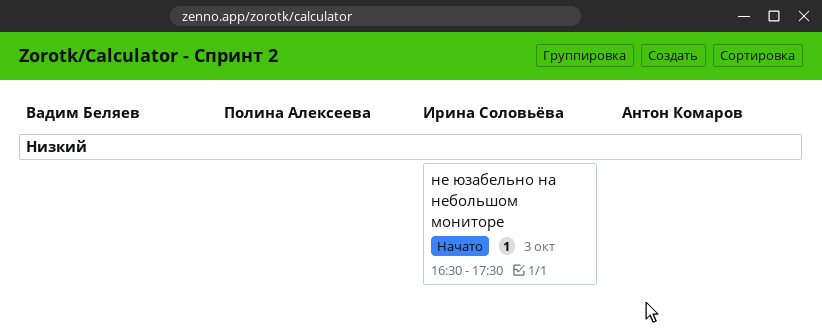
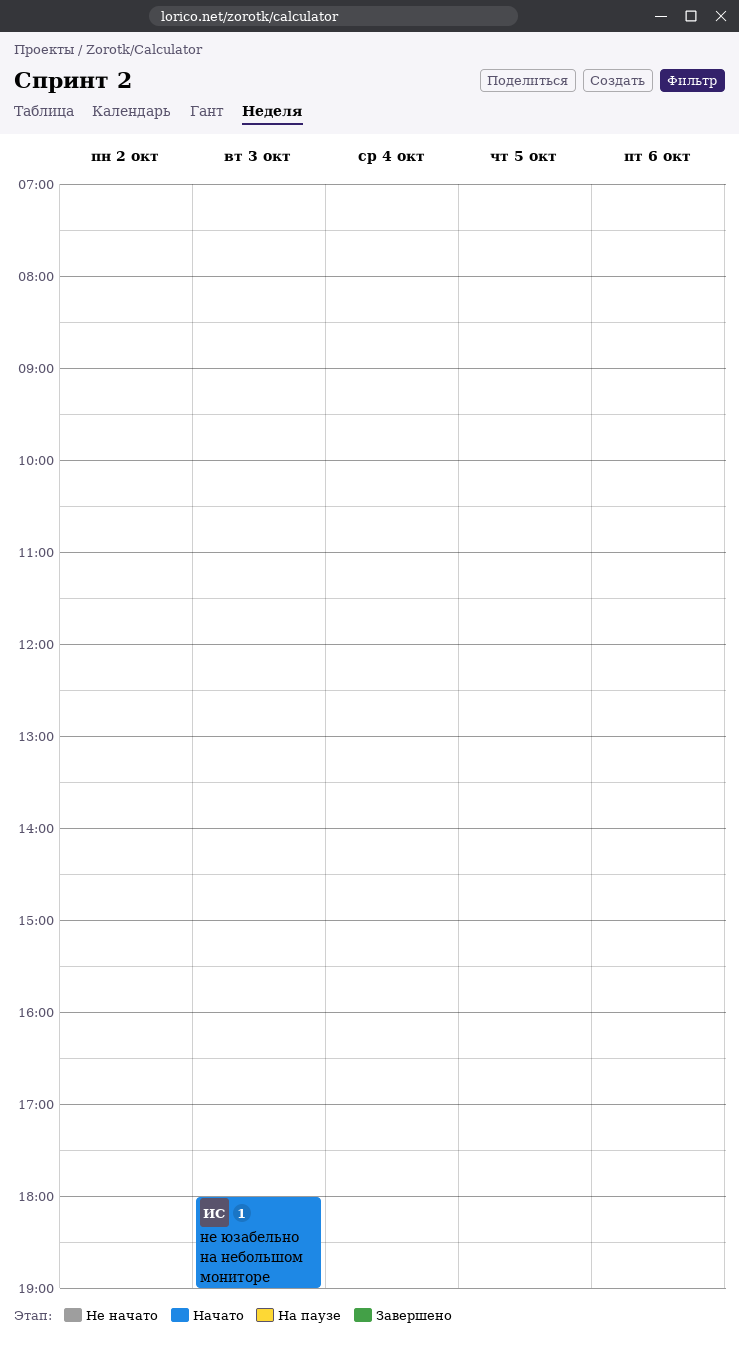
не юзабельно на небольшом мониторе, begins: 16:30 -> 18:00
не юзабельно на небольшом мониторе, ends: 17:30 -> 19:00

